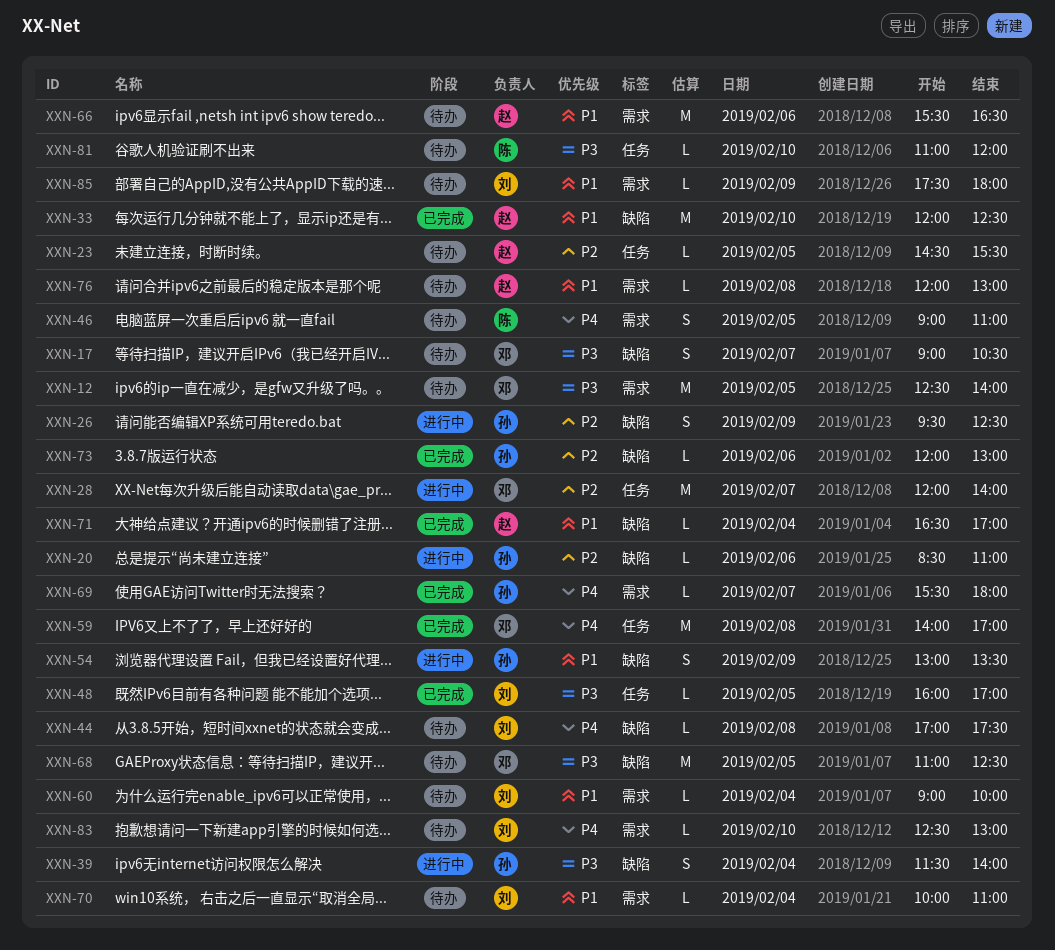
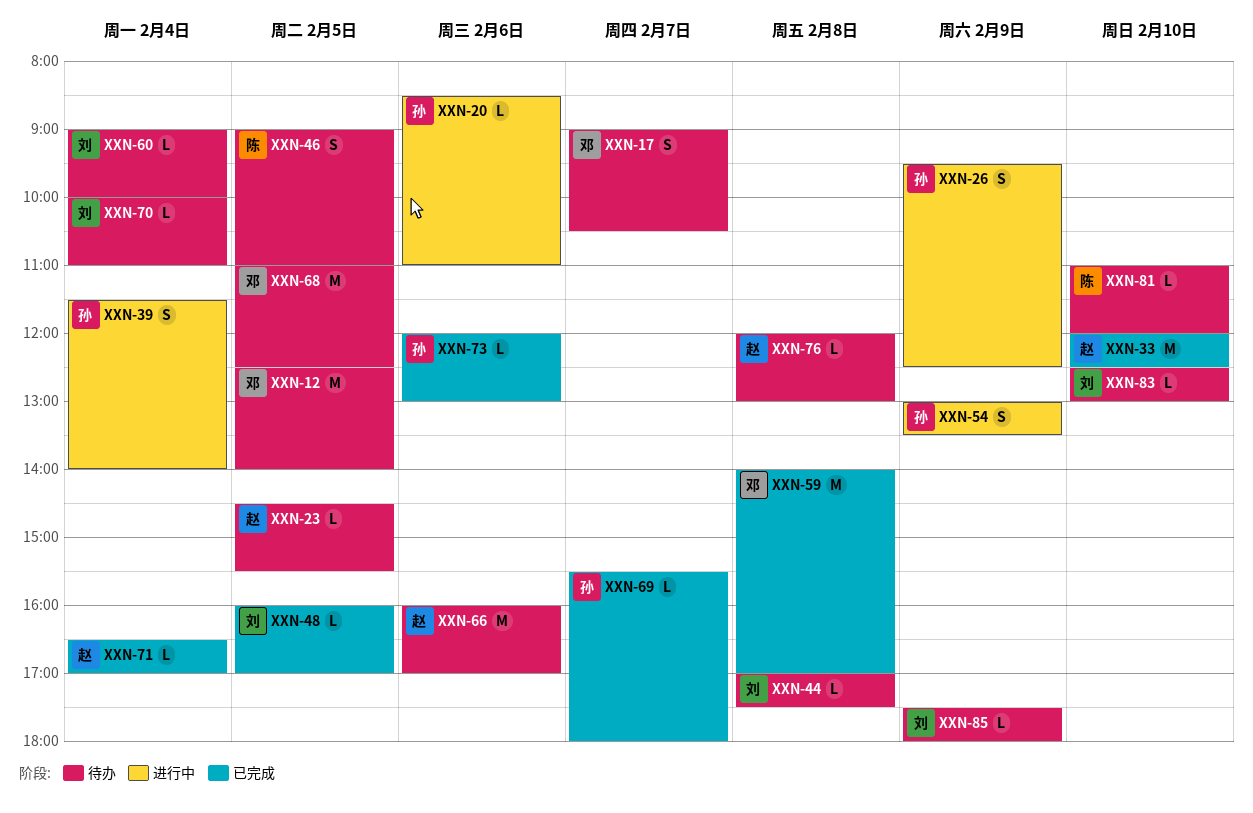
XXN-28: present -> none
XXN-66, begins: 15:30 -> 16:00
XXN-66, ends: 16:30 -> 17:00

